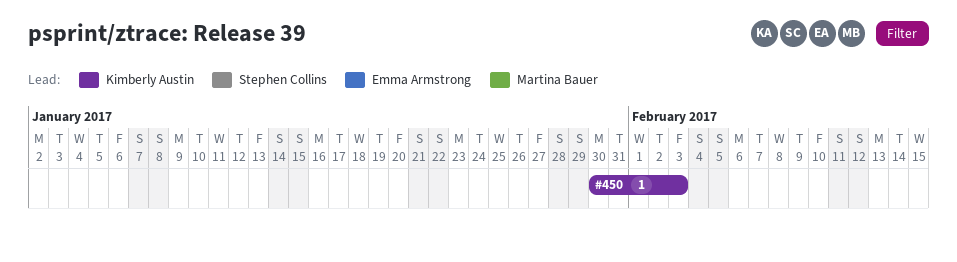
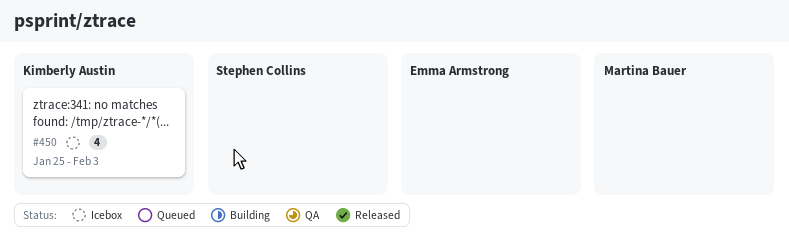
#450, estimate: 1 -> 4
#450, start: Jan 30 -> Jan 25

